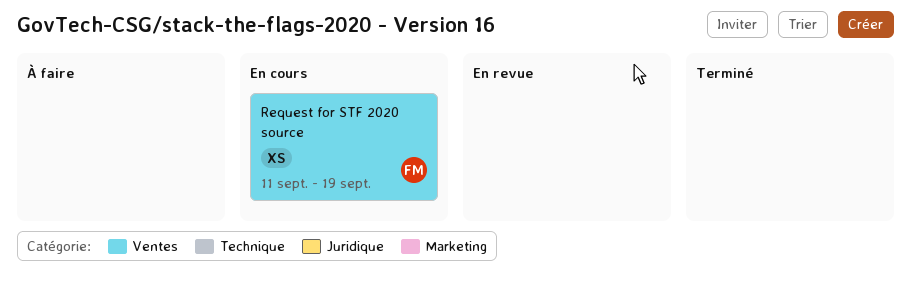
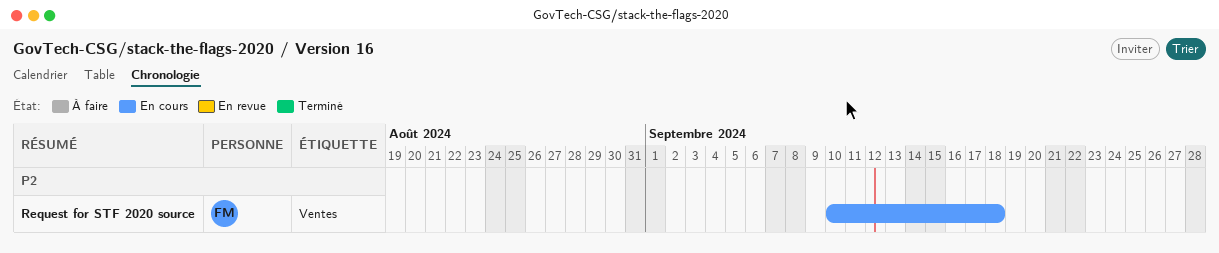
Request for STF 2020 source, start: Sep 11 -> Sep 10
Request for STF 2020 source, due: Sep 19 -> Sep 18

